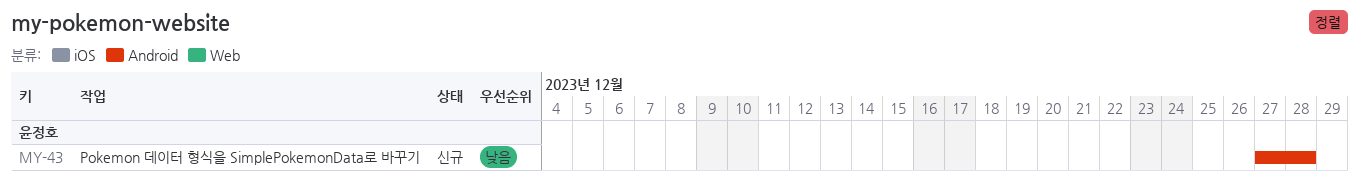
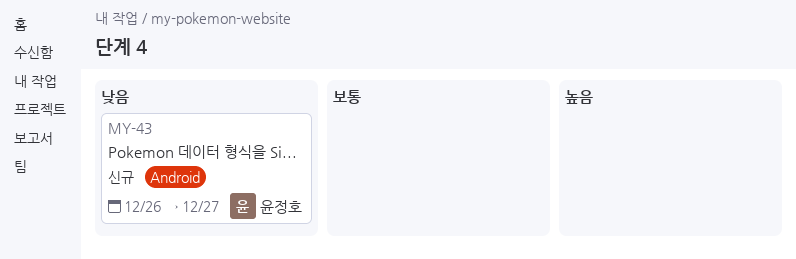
MY-43, start: Dec 27 -> Dec 26
MY-43, due: Dec 28 -> Dec 27

